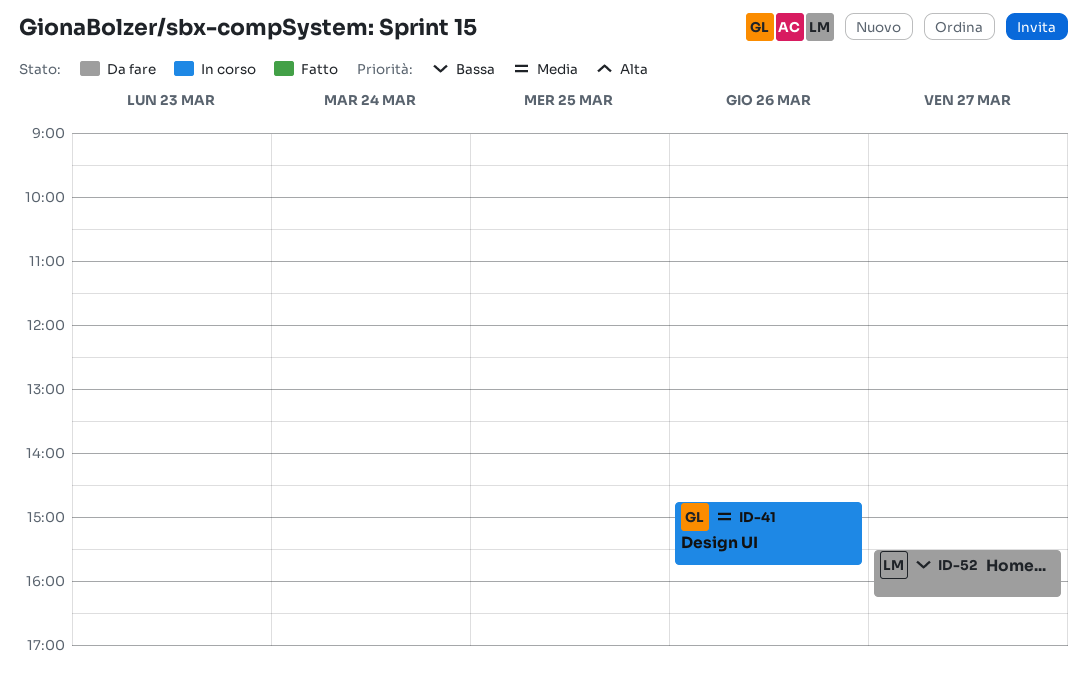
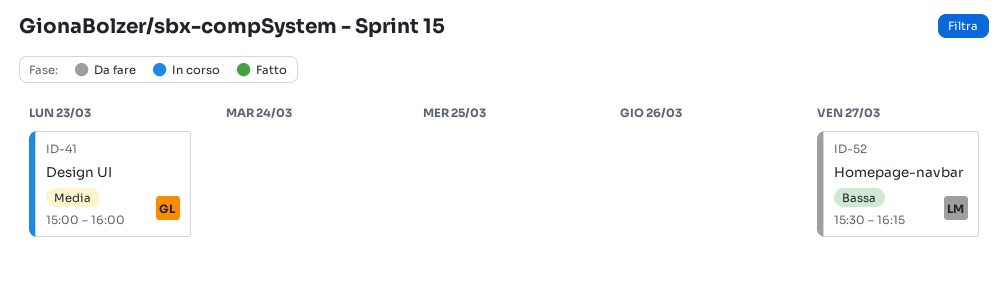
ID-41, day: Mar 26 -> Mar 23
ID-41, begins: 14:45 -> 15:00
ID-41, ends: 15:45 -> 16:00

